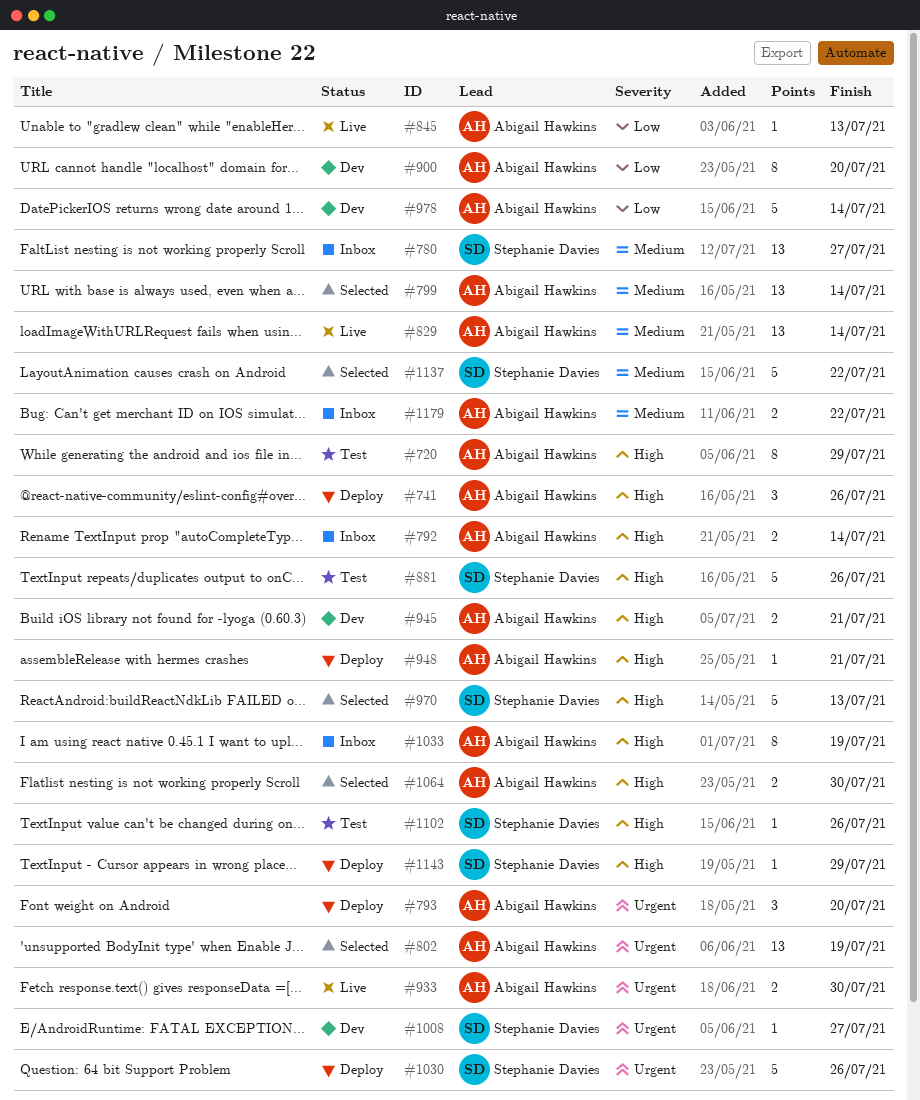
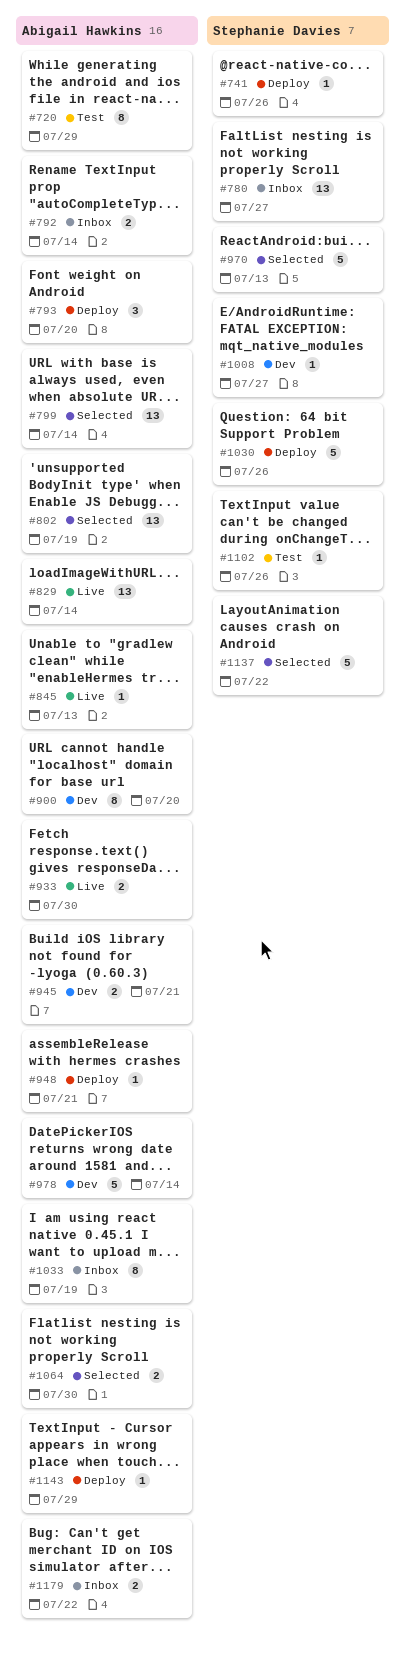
#741, owner: Abigail Hawkins -> Stephanie Davies
#741, estimate: 3 -> 1
#881: present -> none
#1143, owner: Stephanie Davies -> Abigail Hawkins

